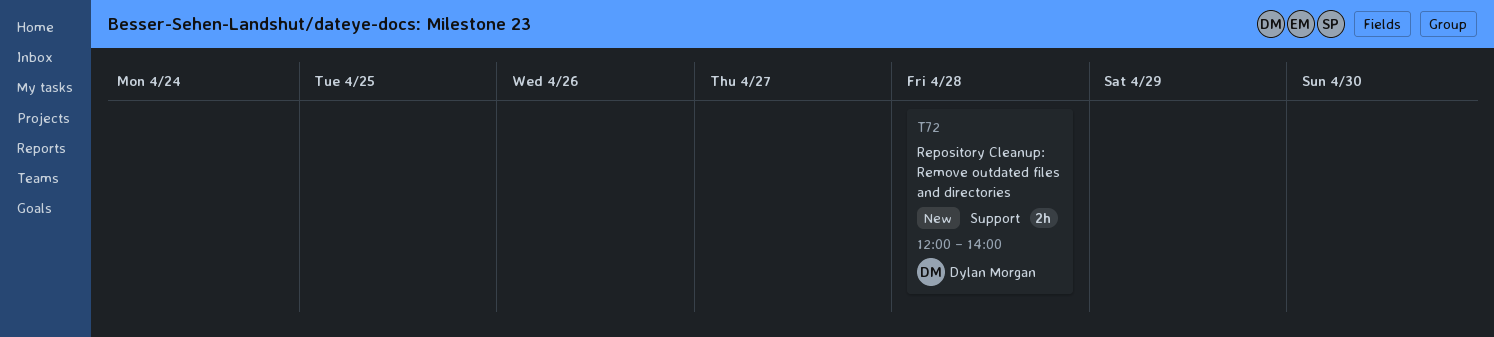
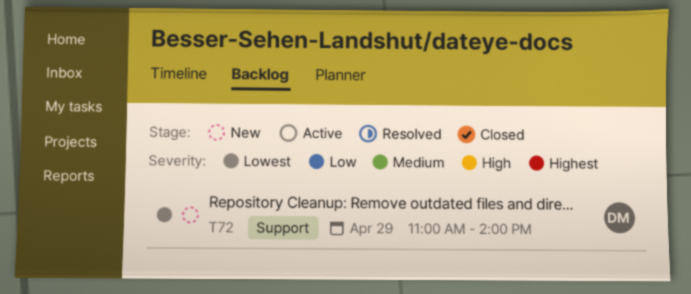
T72, day: Apr 28 -> Apr 29
T72, begins: 12:00 -> 11:00

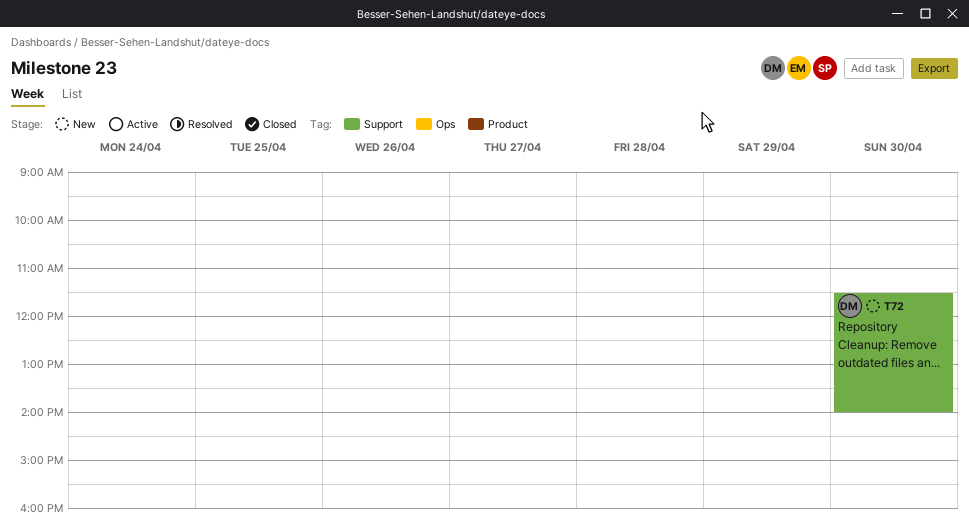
T72, day: Apr 29 -> Apr 30
T72, begins: 11:00 -> 11:30

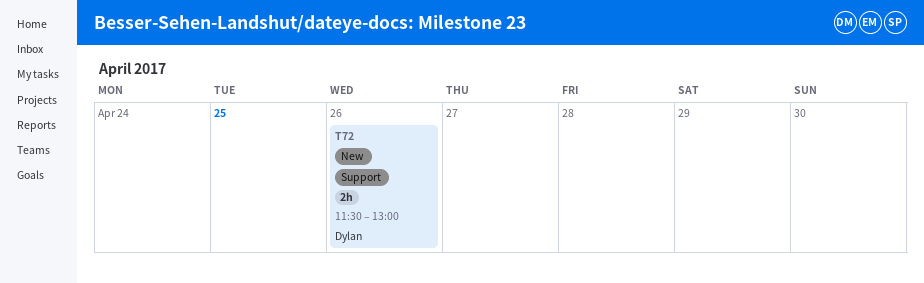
T72, day: Apr 30 -> Apr 26
T72, ends: 14:00 -> 13:00

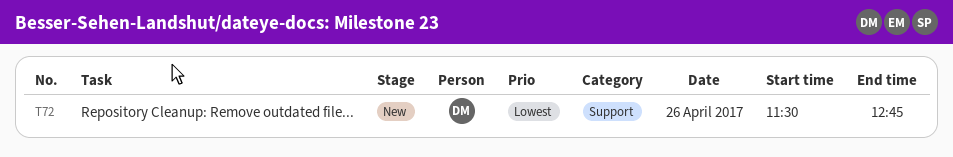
T72, ends: 13:00 -> 12:45

